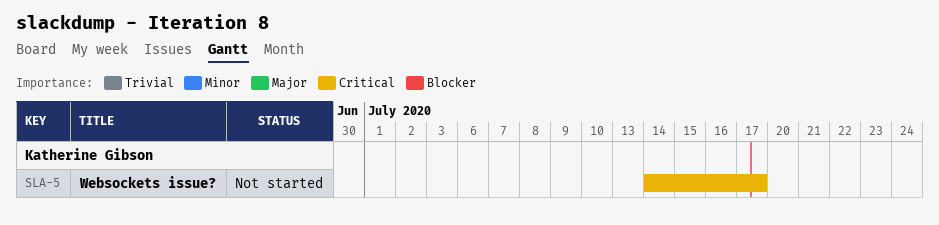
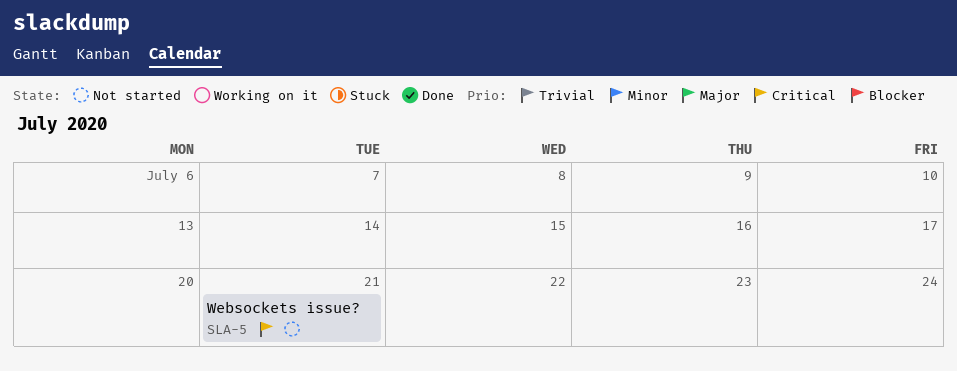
SLA-5, due: Jul 17 -> Jul 21

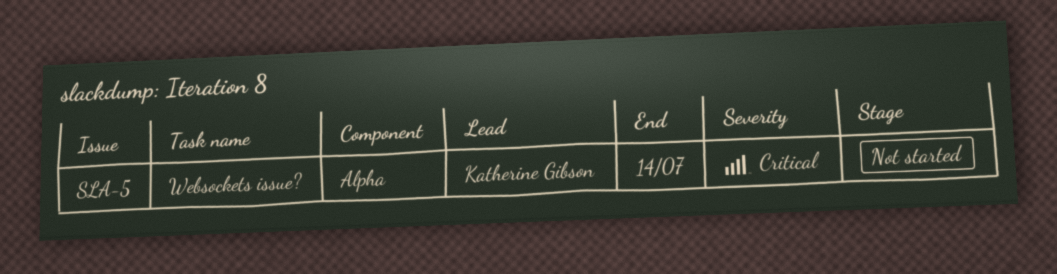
SLA-5, due: Jul 21 -> Jul 14

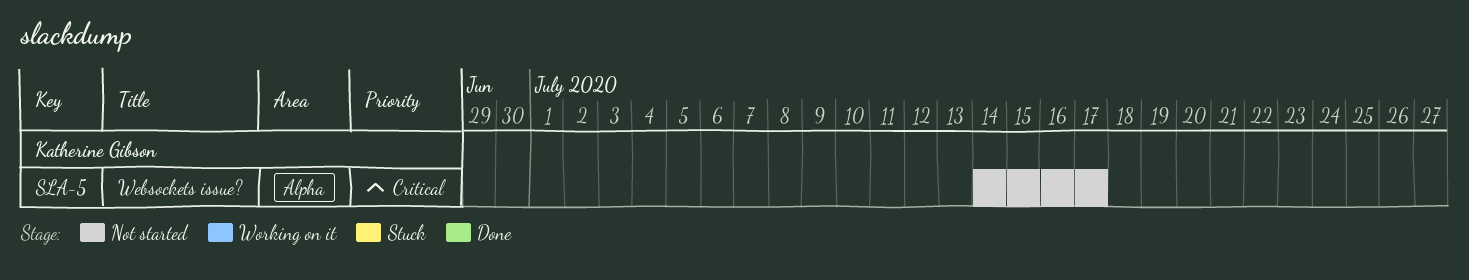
SLA-5, due: Jul 14 -> Jul 17

